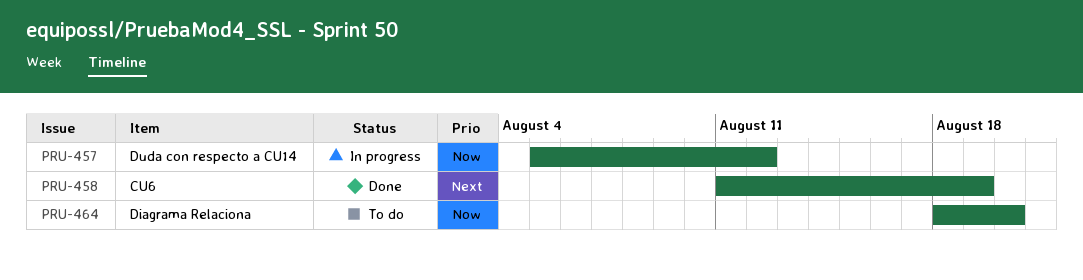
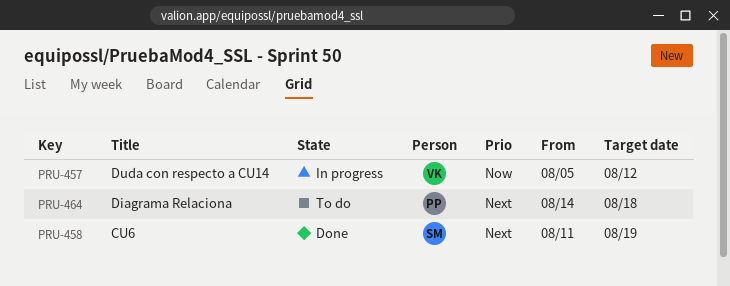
PRU-464, priority: Now -> Next
PRU-464, start: Aug 18 -> Aug 14
PRU-464, due: Aug 20 -> Aug 18

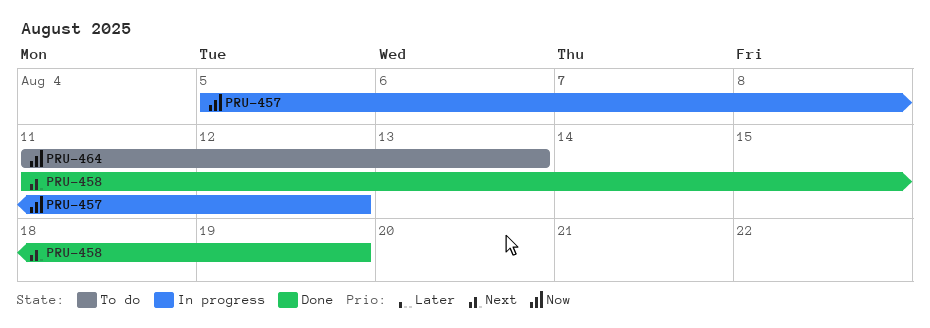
PRU-464, priority: Next -> Now
PRU-464, start: Aug 14 -> Aug 11
PRU-464, due: Aug 18 -> Aug 13

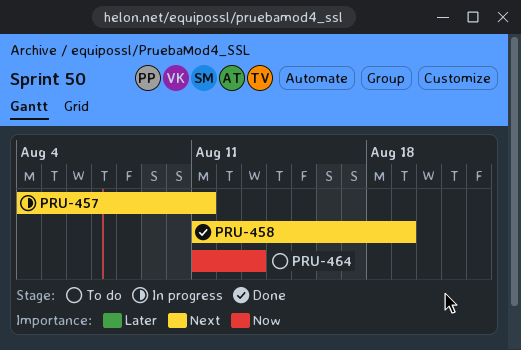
PRU-457, priority: Now -> Next
PRU-457, start: Aug 5 -> Aug 4
PRU-457, due: Aug 12 -> Aug 11

